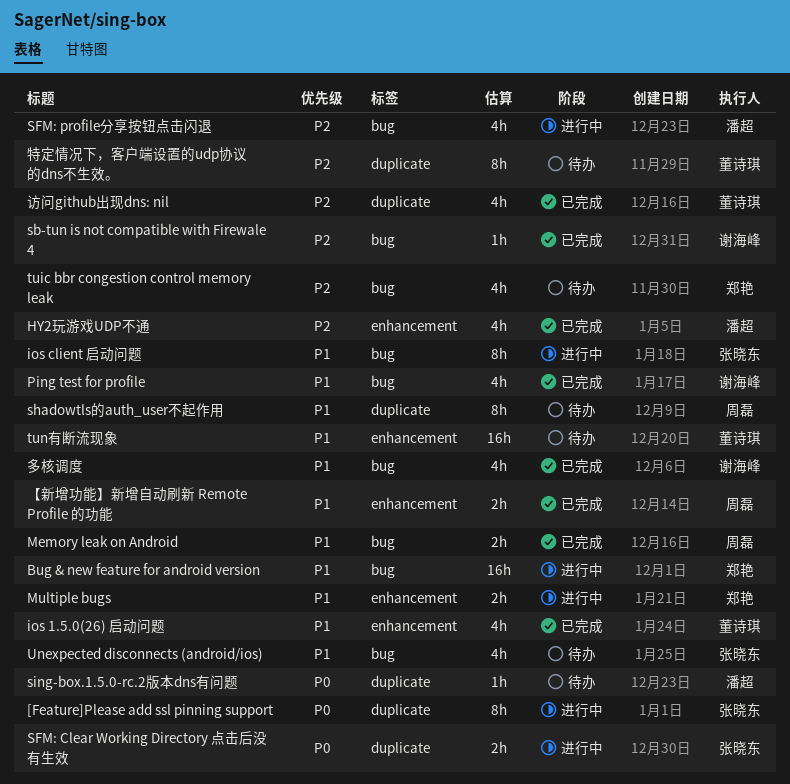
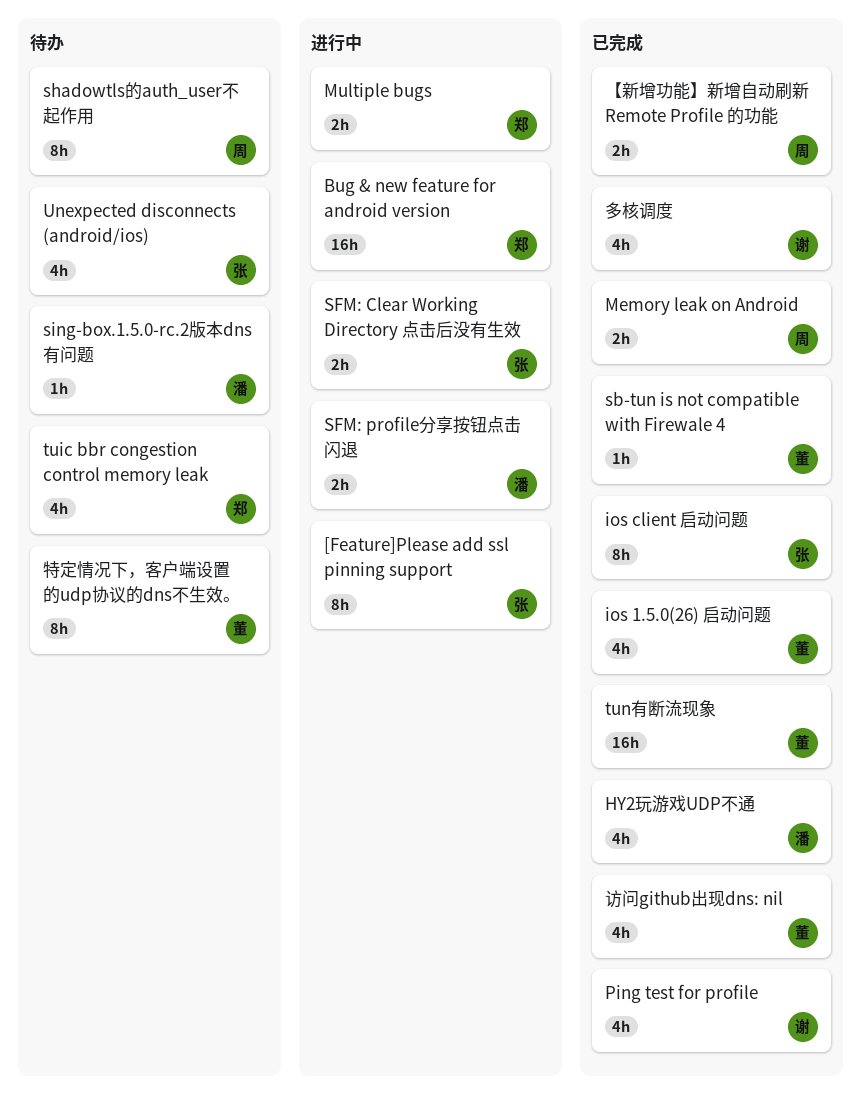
ios client 启动问题, status: 进行中 -> 已完成
sb-tun is not compatible with Firewale 4, owner: 谢海峰 -> 董诗琪
SFM: profile分享按钮点击闪退, estimate: 4h -> 2h
tun有断流现象, status: 待办 -> 已完成

